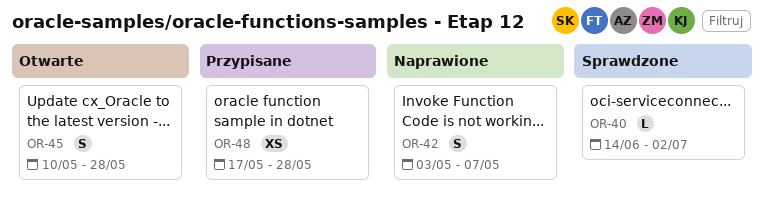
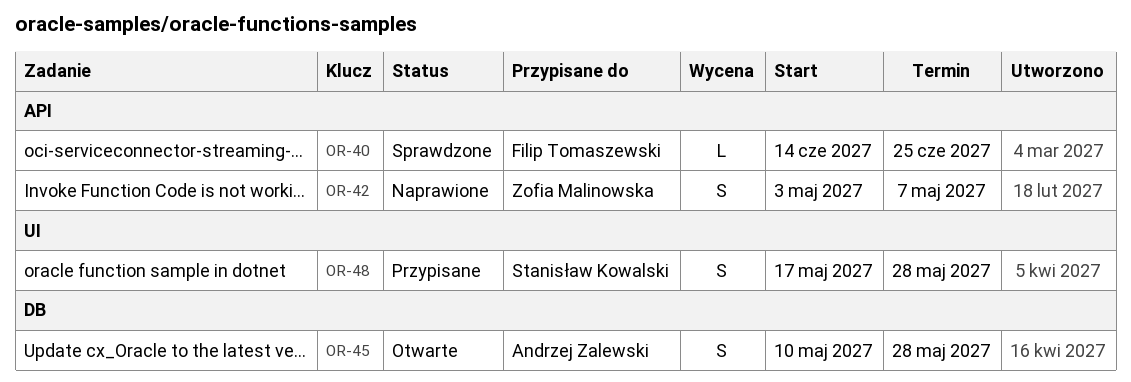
OR-40, due: Jul 2 -> Jun 25
OR-48, estimate: XS -> S

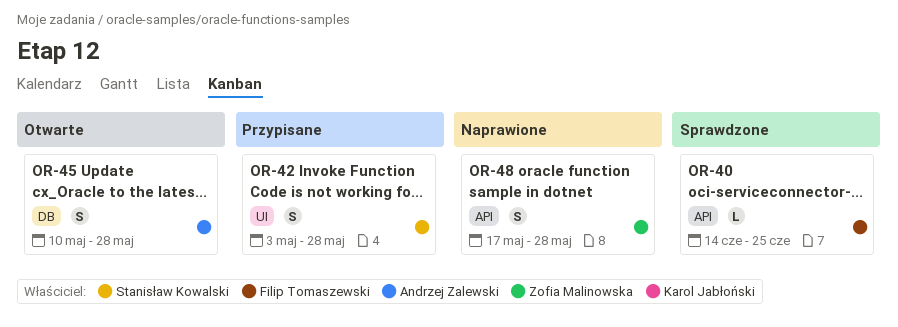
OR-42, status: Naprawione -> Przypisane
OR-42, owner: Zofia Malinowska -> Stanisław Kowalski
OR-42, label: API -> UI
OR-42, due: May 7 -> May 28
OR-48, status: Przypisane -> Naprawione
OR-48, owner: Stanisław Kowalski -> Zofia Malinowska
OR-48, label: UI -> API

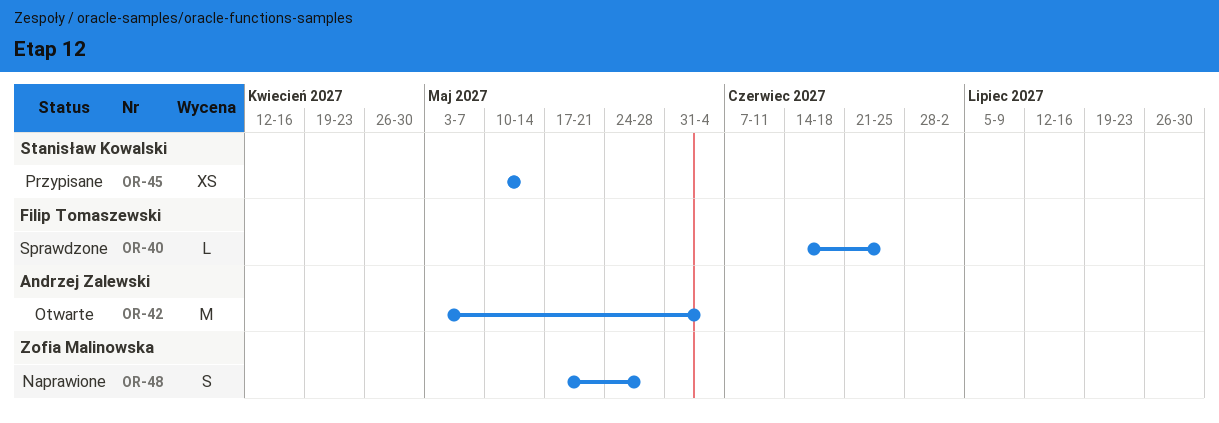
OR-42, status: Przypisane -> Otwarte
OR-42, owner: Stanisław Kowalski -> Andrzej Zalewski
OR-42, estimate: S -> M
OR-42, due: May 28 -> Jun 4
OR-45, status: Otwarte -> Przypisane
OR-45, owner: Andrzej Zalewski -> Stanisław Kowalski
OR-45, estimate: S -> XS
OR-45, due: May 28 -> May 14

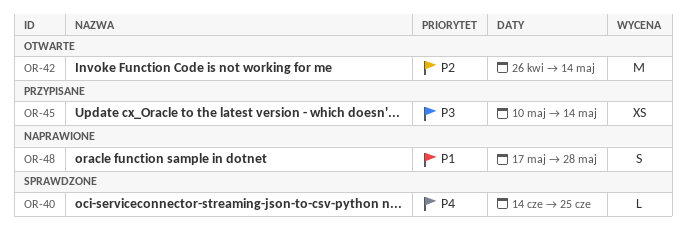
OR-42, start: May 3 -> Apr 26
OR-42, due: Jun 4 -> May 14

